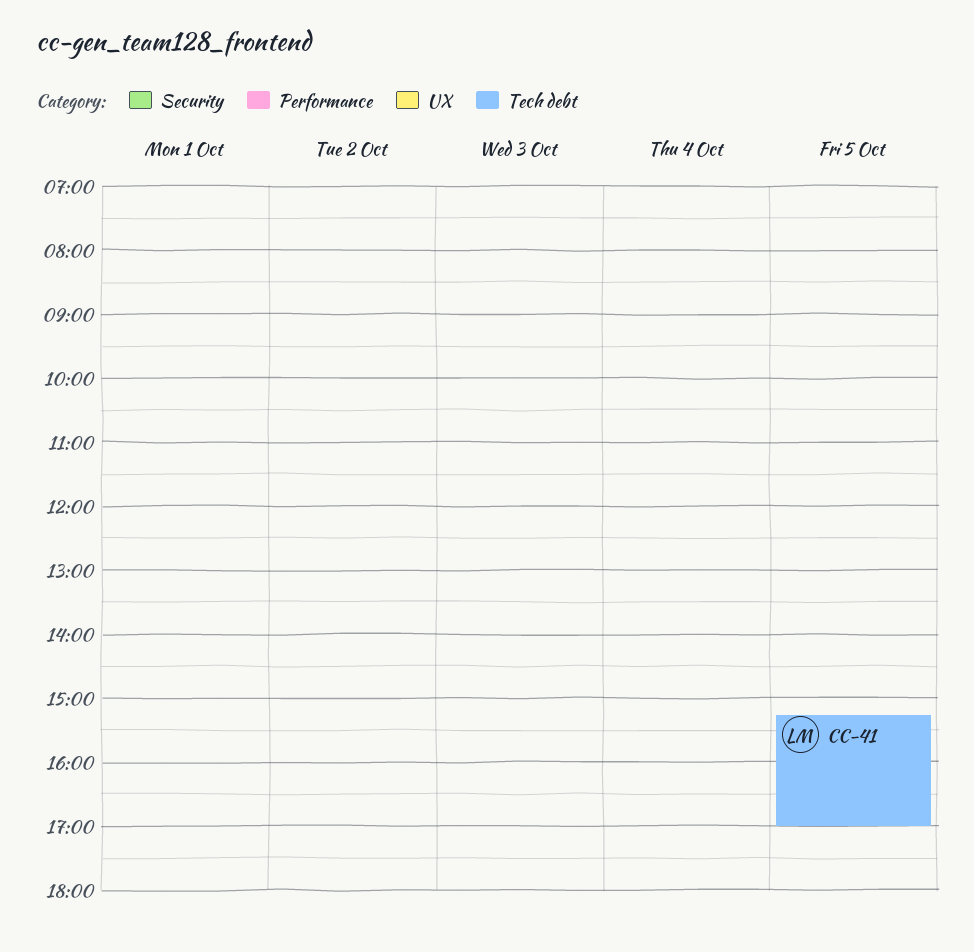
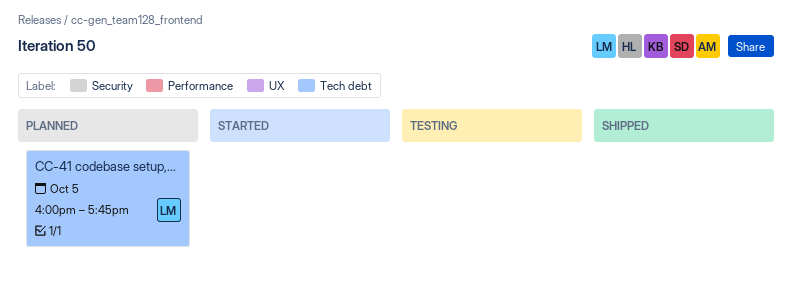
CC-41, begins: 15:15 -> 16:00
CC-41, ends: 17:00 -> 17:45

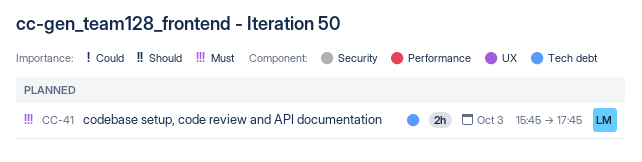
CC-41, day: Oct 5 -> Oct 3
CC-41, begins: 16:00 -> 15:45

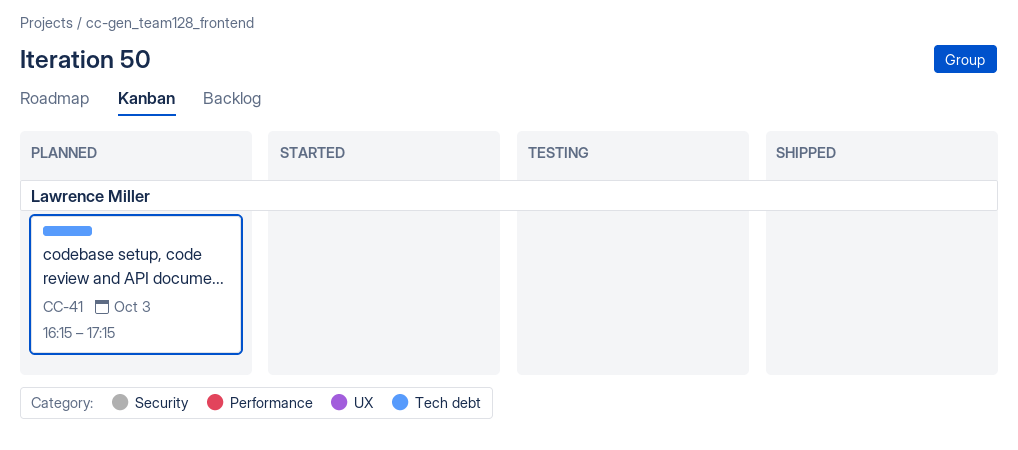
CC-41, begins: 15:45 -> 16:15
CC-41, ends: 17:45 -> 17:15

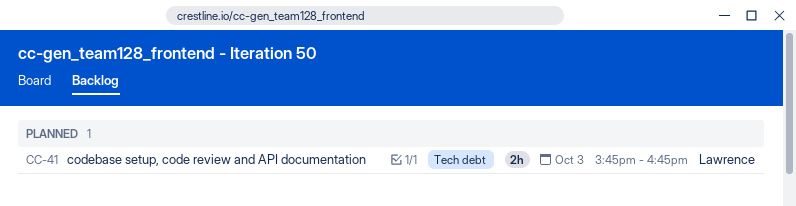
CC-41, begins: 16:15 -> 15:45
CC-41, ends: 17:15 -> 16:45

